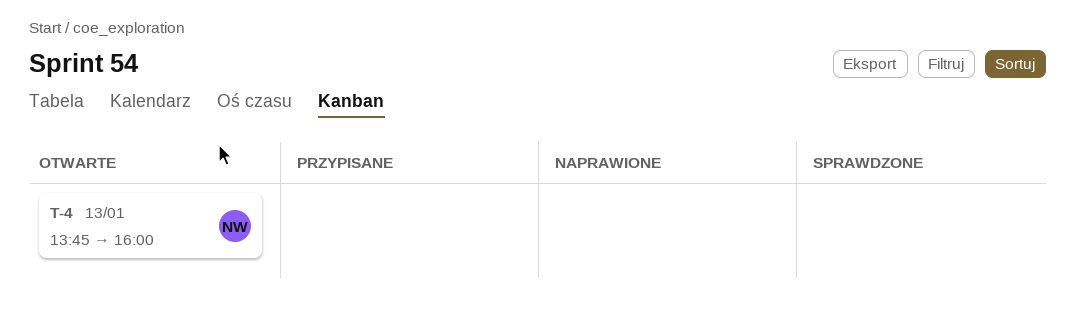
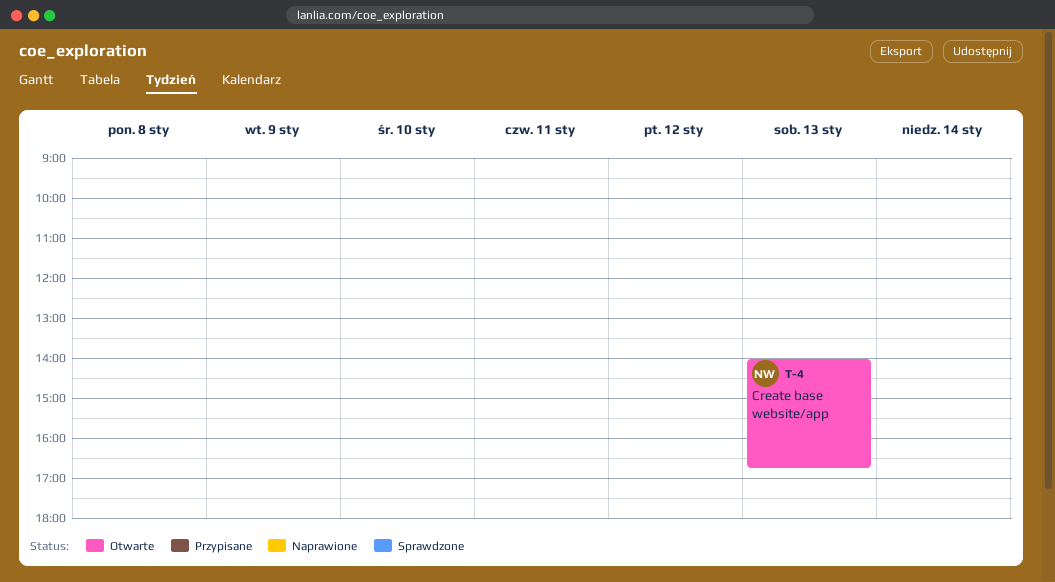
T-4, begins: 13:45 -> 14:00
T-4, ends: 16:00 -> 16:45

